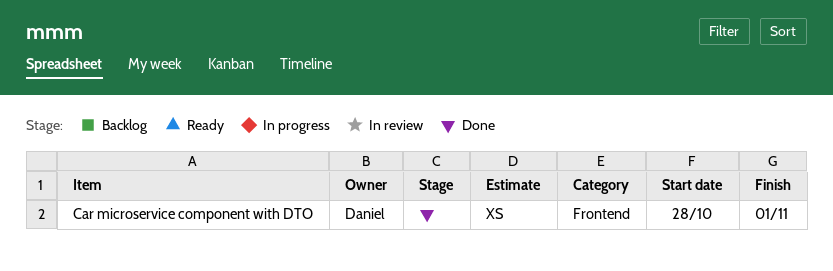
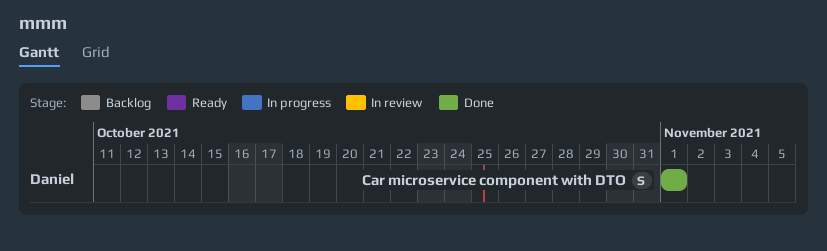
Car microservice component with DTO, estimate: XS -> S
Car microservice component with DTO, start: Oct 28 -> Nov 1

